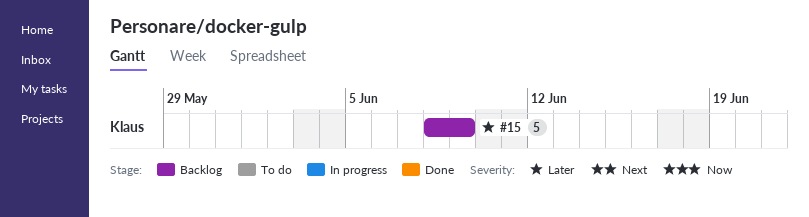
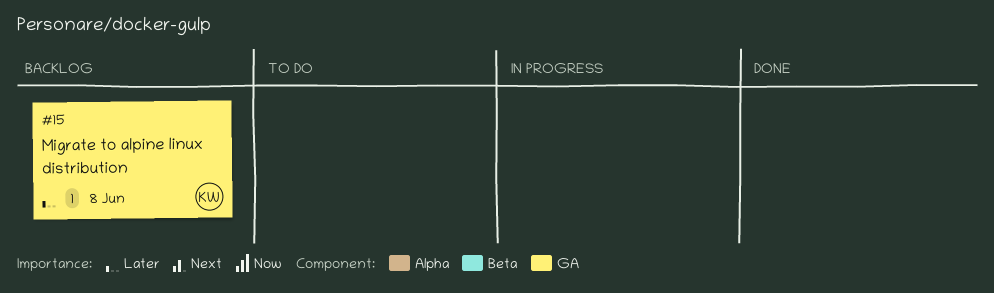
#15, estimate: 5 -> 1
#15, due: Jun 9 -> Jun 8

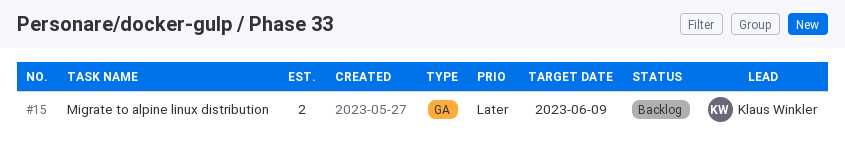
#15, estimate: 1 -> 2
#15, due: Jun 8 -> Jun 9

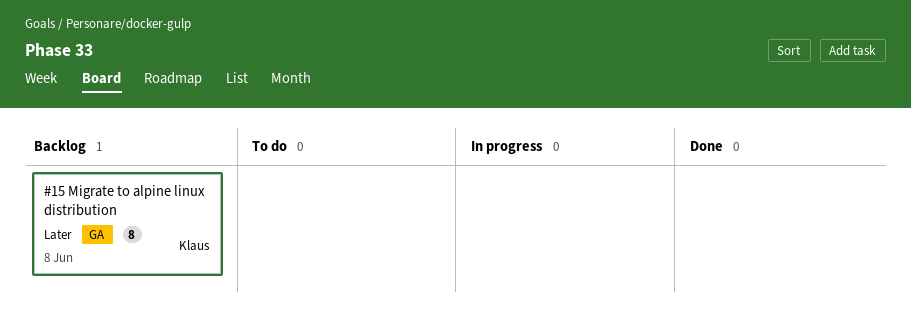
#15, estimate: 2 -> 8
#15, due: Jun 9 -> Jun 8

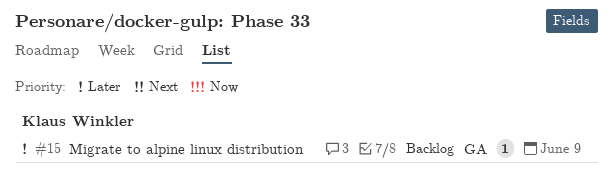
#15, estimate: 8 -> 1
#15, due: Jun 8 -> Jun 9

